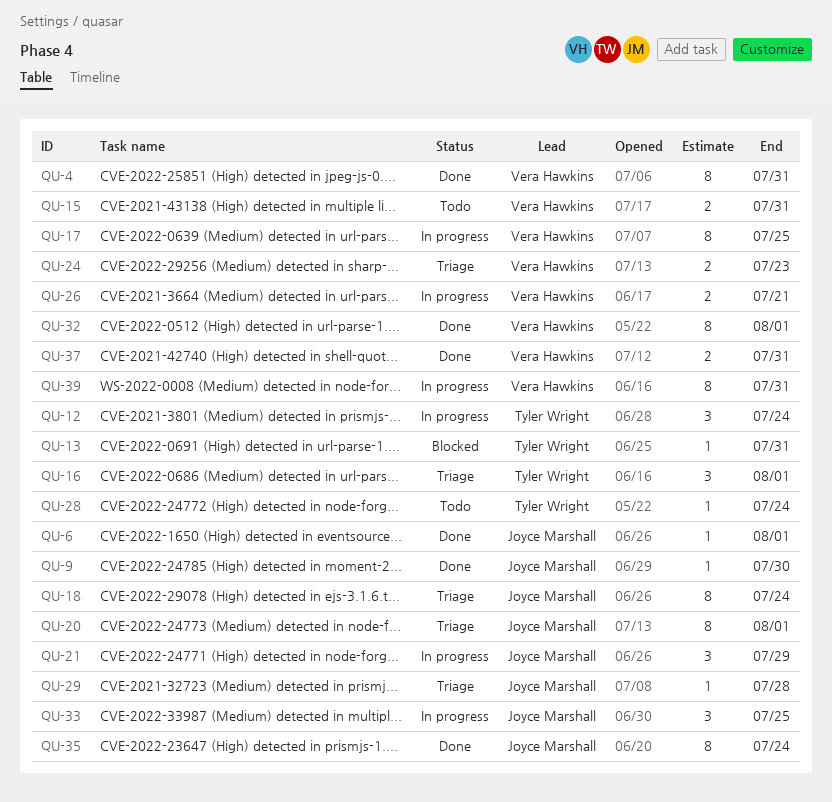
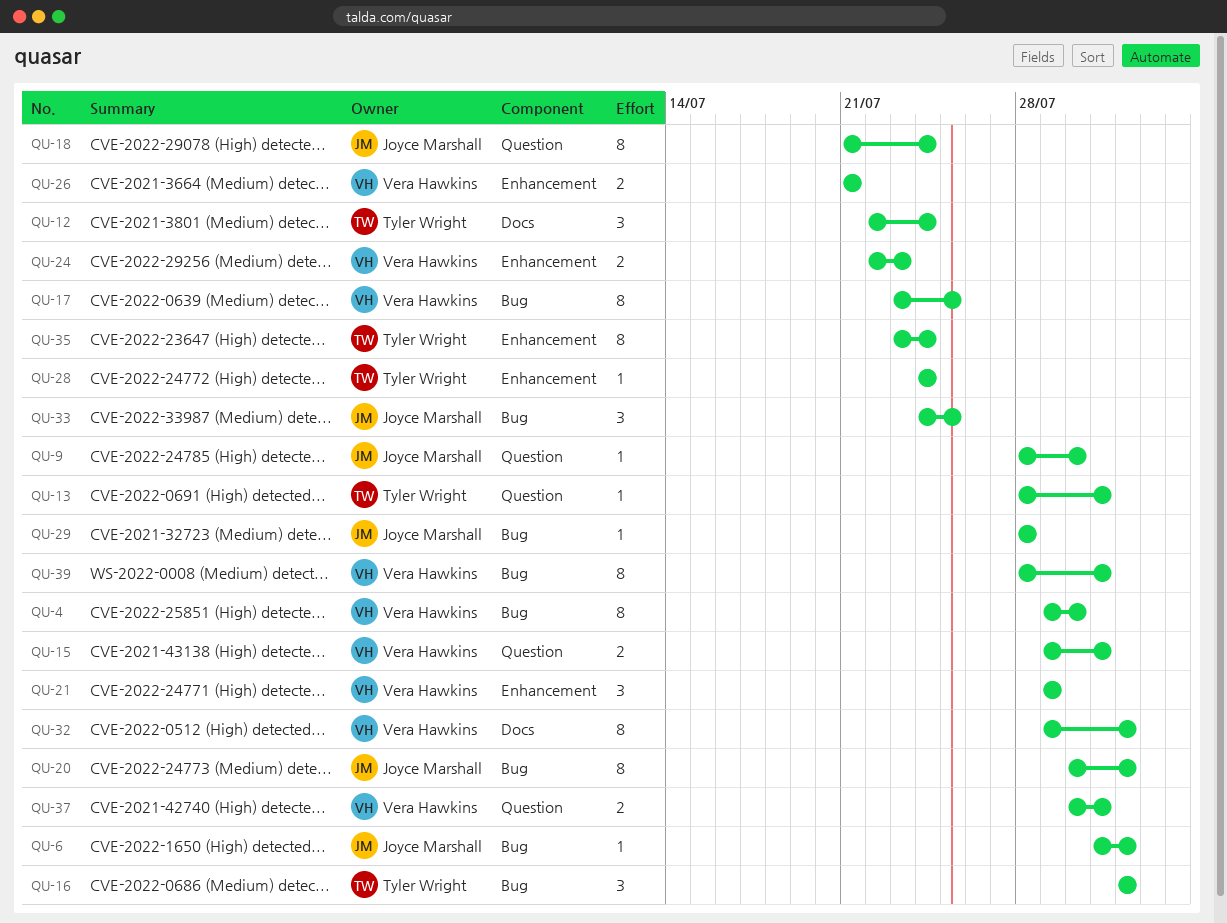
QU-4, due: Jul 31 -> Jul 30
QU-21, owner: Joyce Marshall -> Vera Hawkins
QU-35, owner: Joyce Marshall -> Tyler Wright

